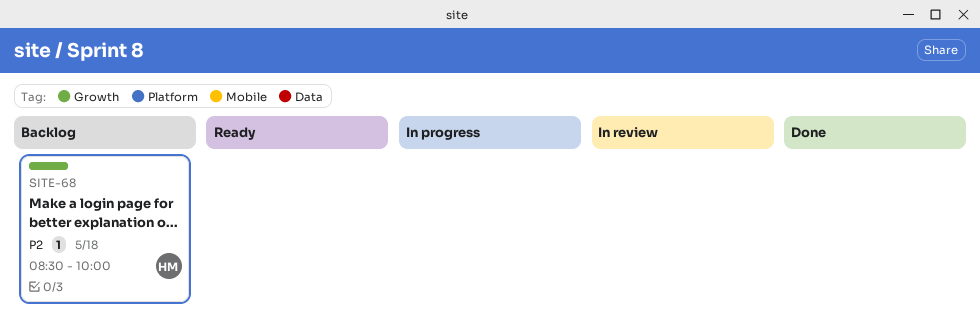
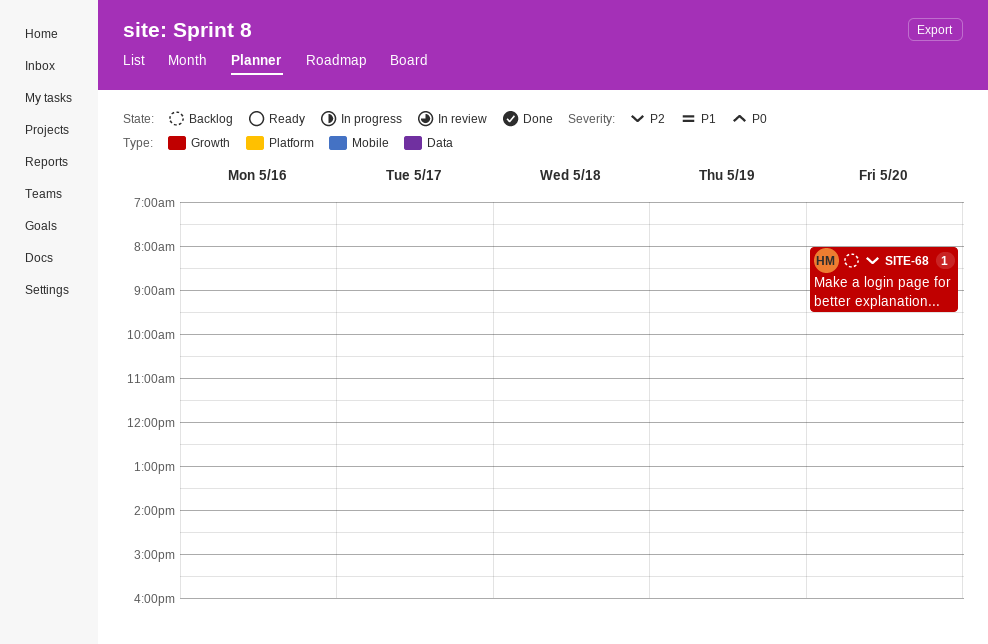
SITE-68, day: May 18 -> May 20
SITE-68, begins: 08:30 -> 08:00
SITE-68, ends: 10:00 -> 09:30

